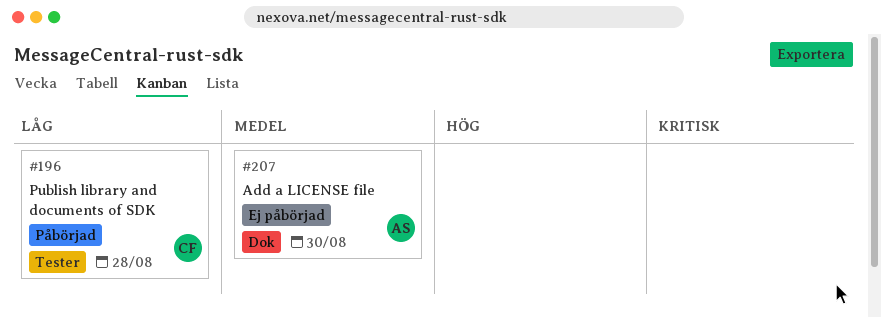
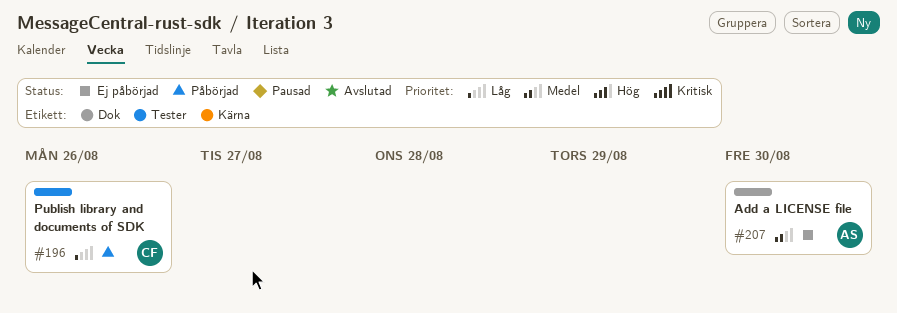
#196, due: Aug 28 -> Aug 26

